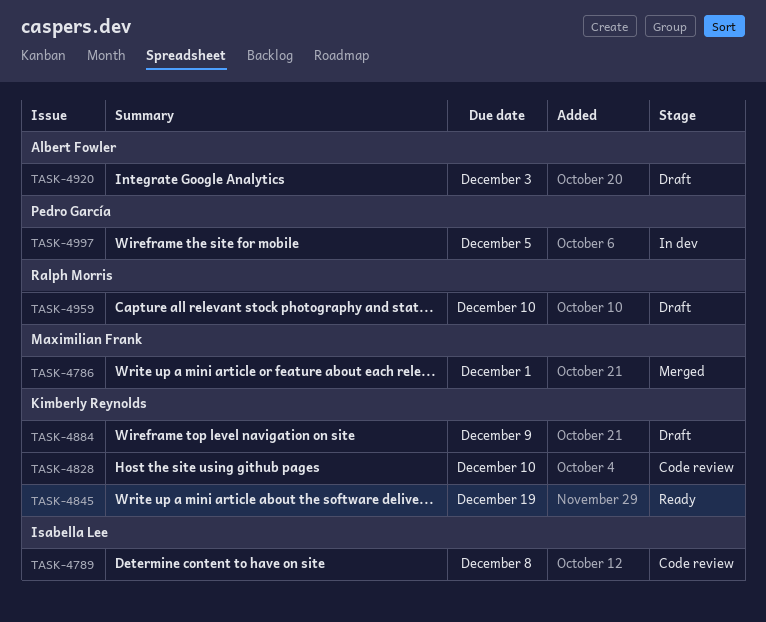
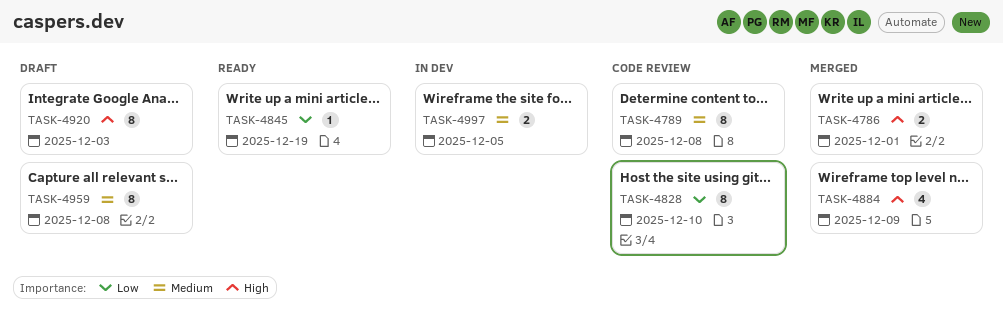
TASK-4884, status: Draft -> Merged
TASK-4959, due: Dec 10 -> Dec 8

